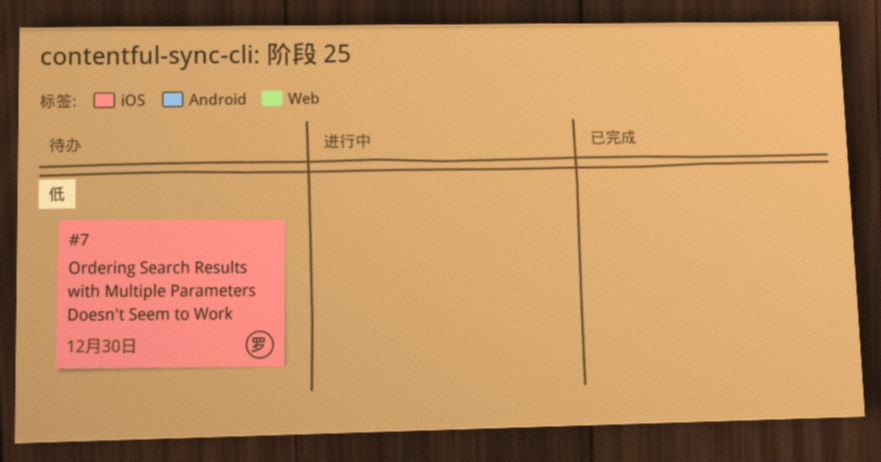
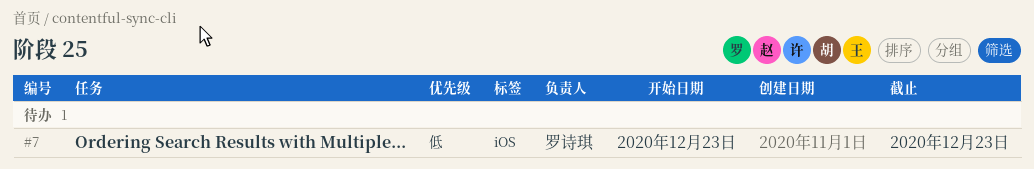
#7, due: Dec 30 -> Dec 23

